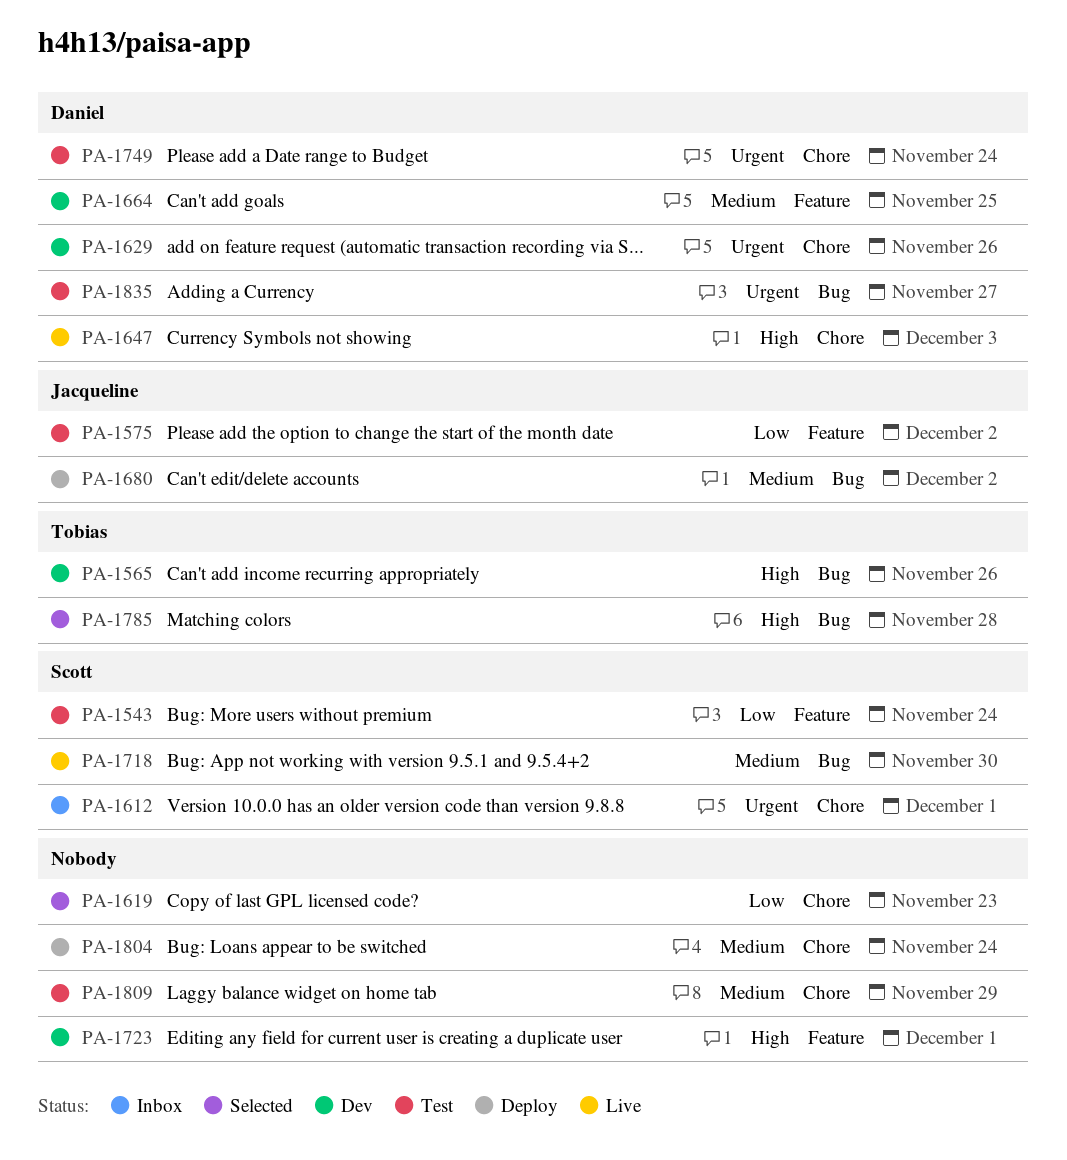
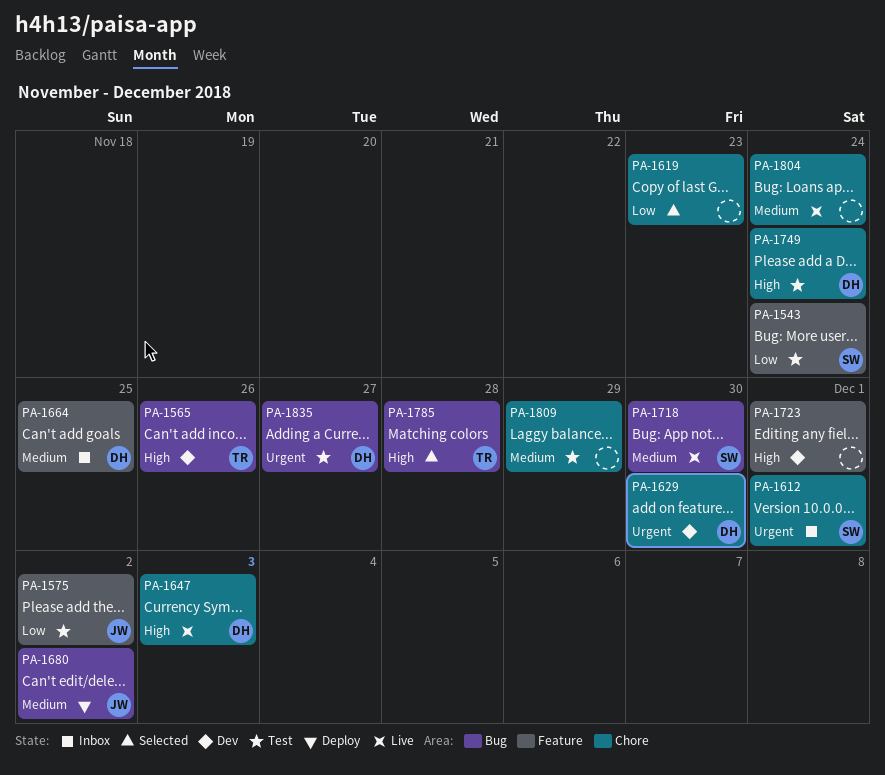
PA-1629, due: Nov 26 -> Nov 30
PA-1664, status: Dev -> Inbox
PA-1749, priority: Urgent -> High
PA-1804, status: Deploy -> Live

